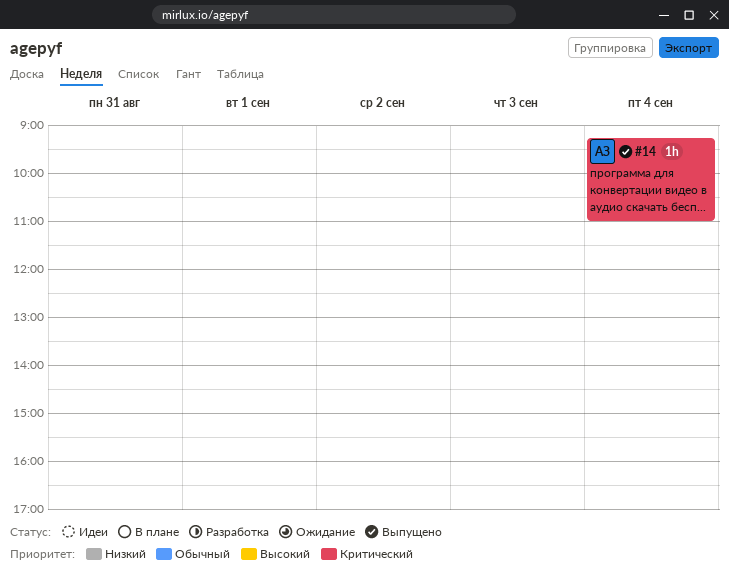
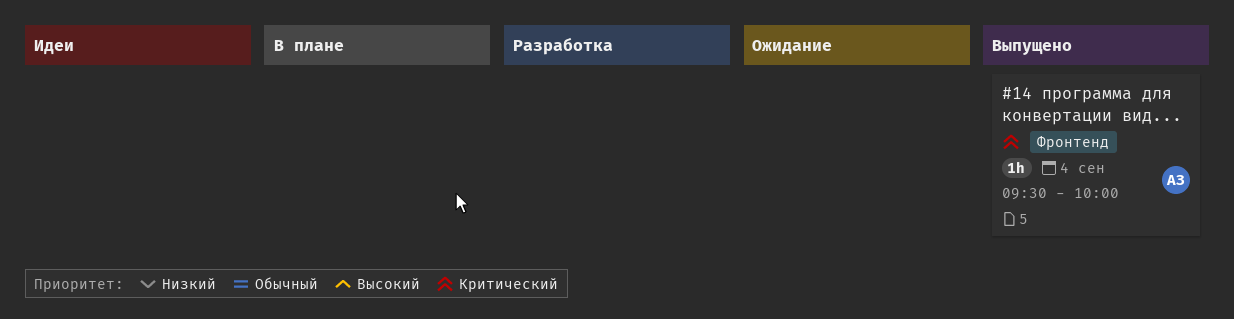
#14, begins: 09:15 -> 09:30
#14, ends: 11:00 -> 10:00

